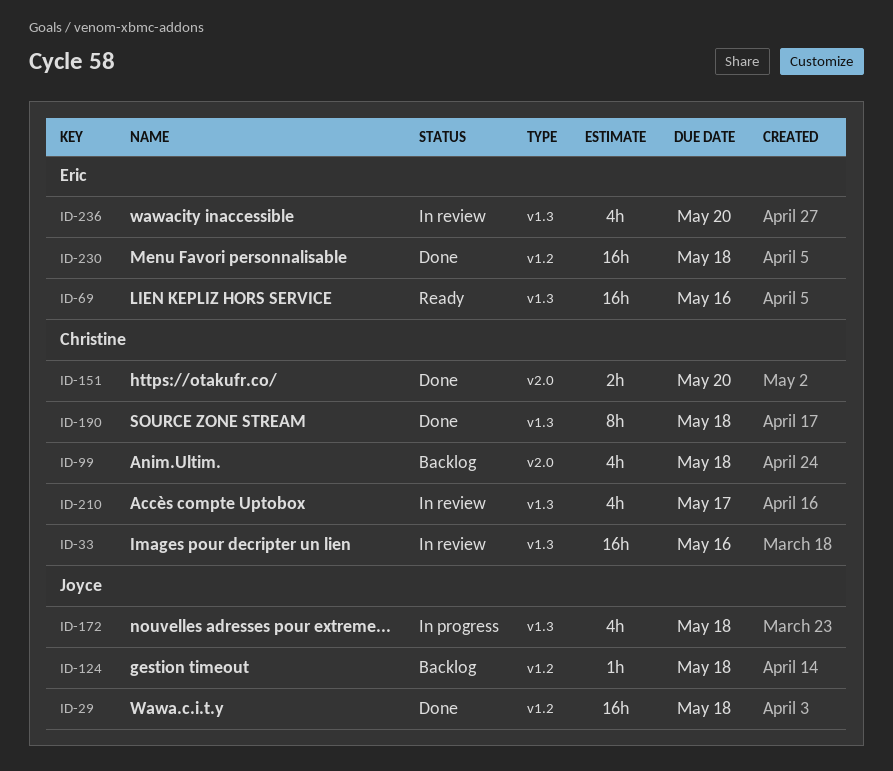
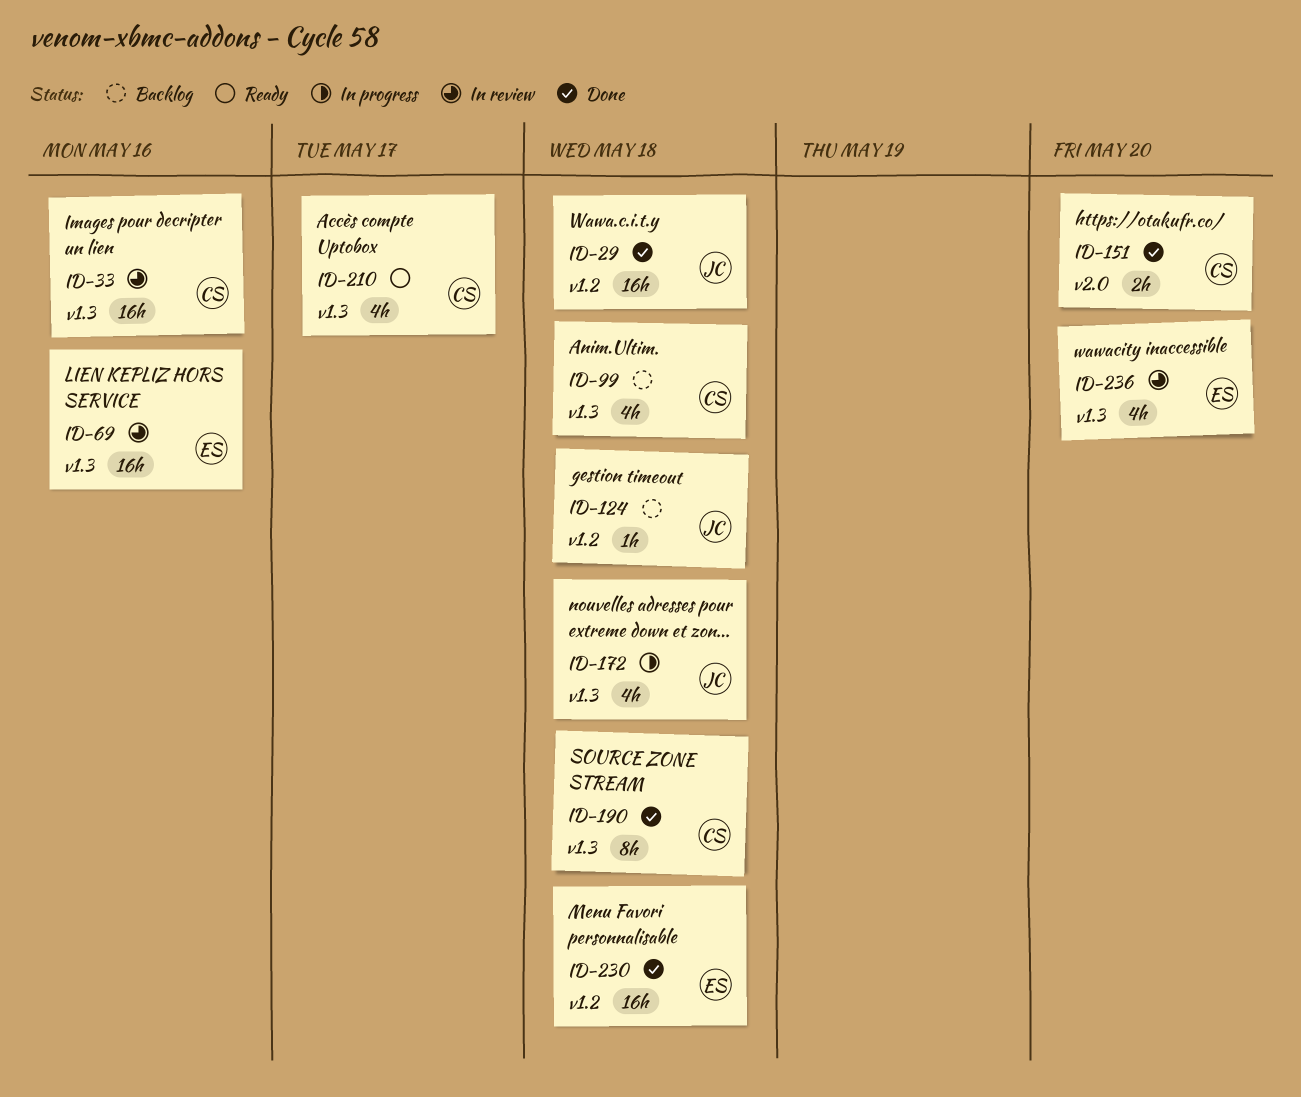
ID-69, status: Ready -> In review
ID-99, label: v2.0 -> v1.3
ID-210, status: In review -> Ready

